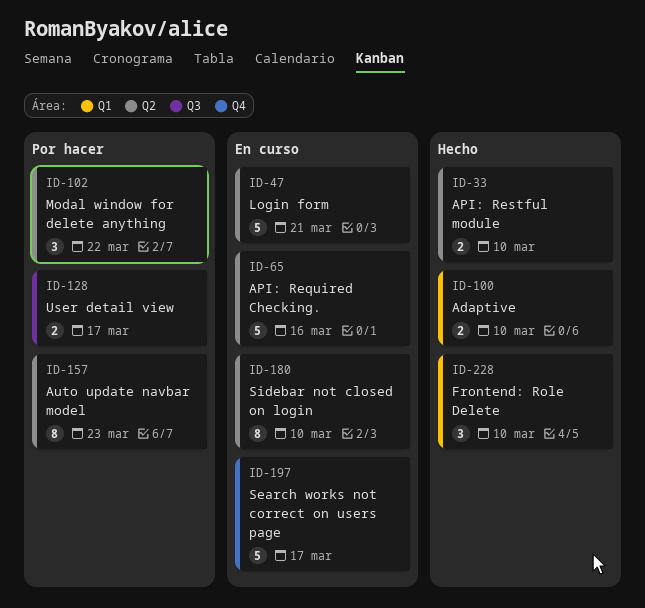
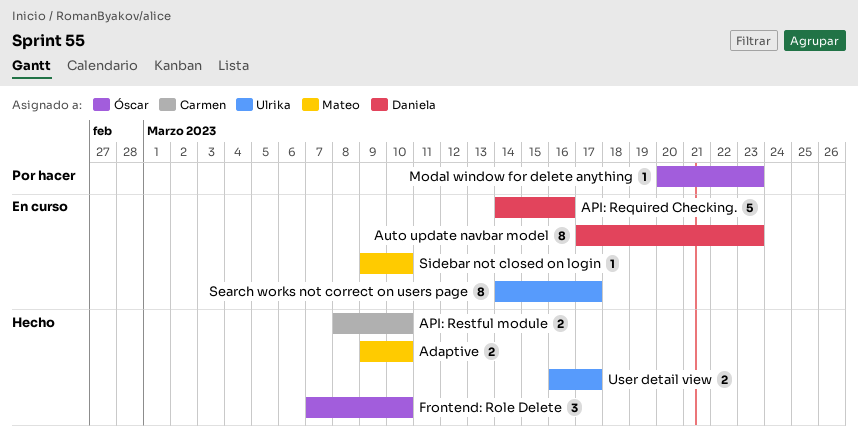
Auto update navbar model, status: Por hacer -> En curso
Login form: present -> none
Modal window for delete anything, estimate: 3 -> 1
Modal window for delete anything, due: Mar 22 -> Mar 23
Search works not correct on users page, estimate: 5 -> 8
Sidebar not closed on login, estimate: 8 -> 1
User detail view, status: Por hacer -> Hecho

